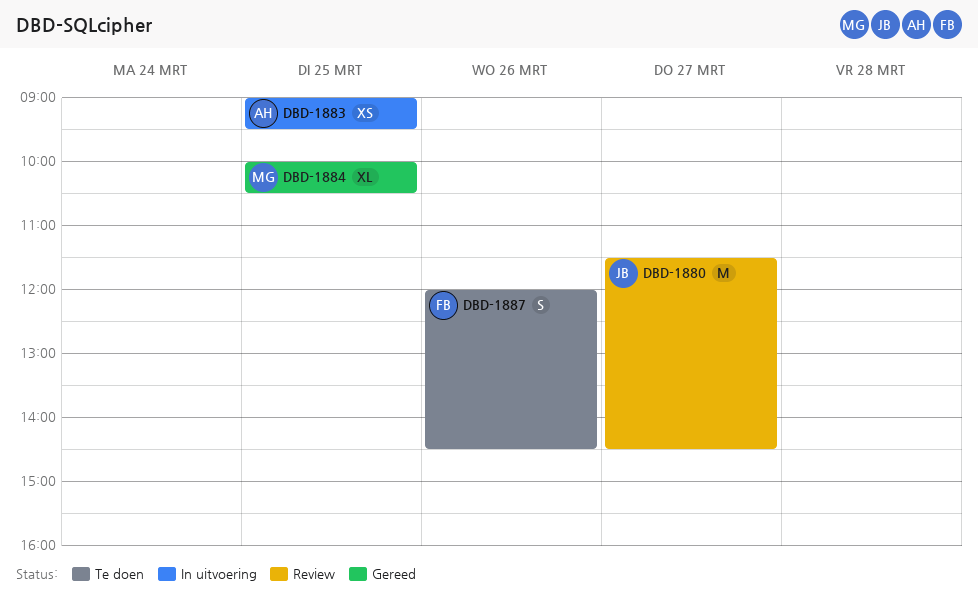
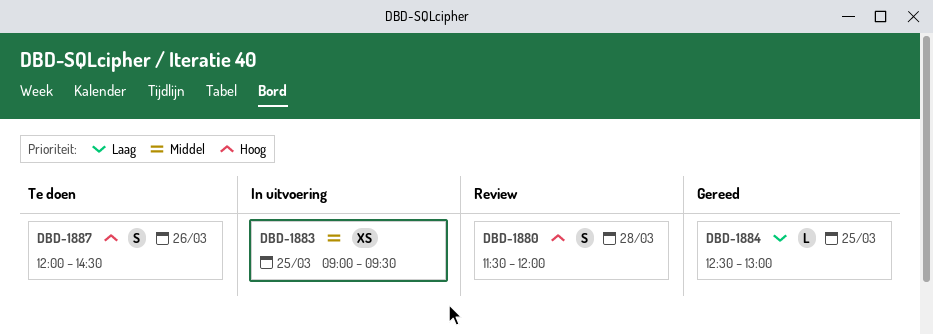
DBD-1880, estimate: M -> S
DBD-1880, day: Mar 27 -> Mar 28
DBD-1880, ends: 14:30 -> 12:00
DBD-1884, estimate: XL -> L
DBD-1884, begins: 10:00 -> 12:30
DBD-1884, ends: 10:30 -> 13:00

